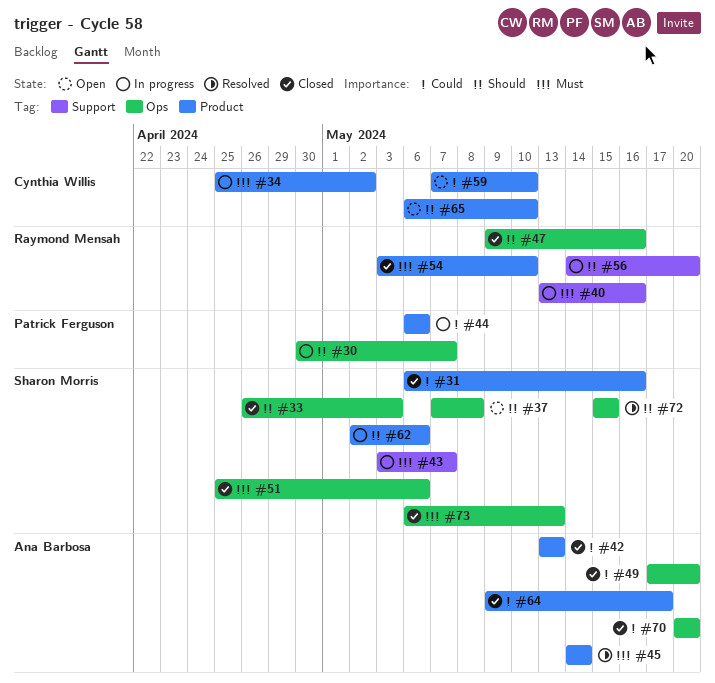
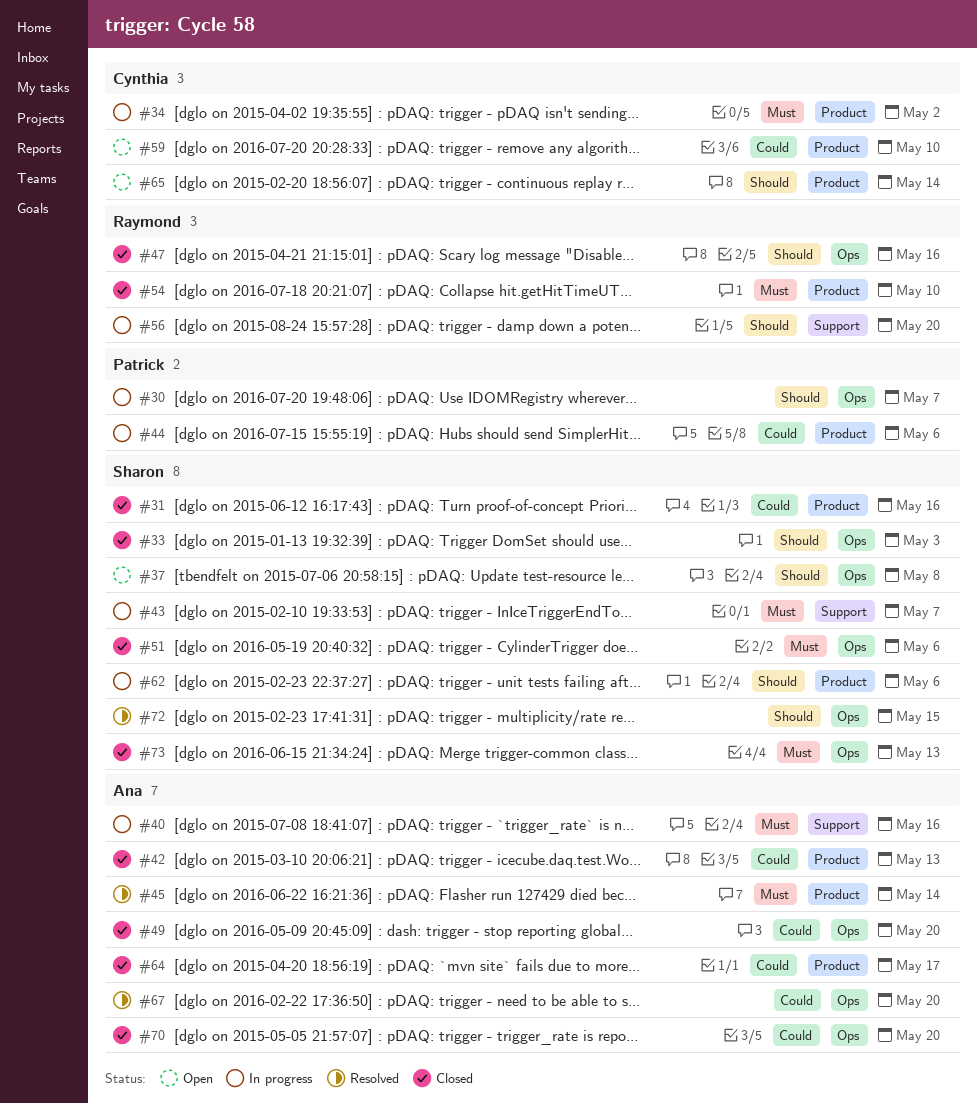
#40, owner: Raymond Mensah -> Ana Barbosa
#65, due: May 10 -> May 14
#67: none -> present

